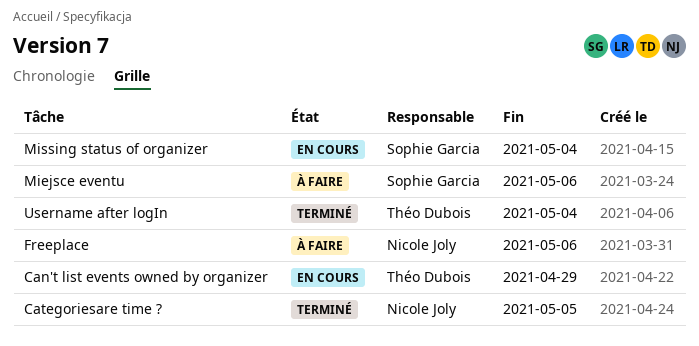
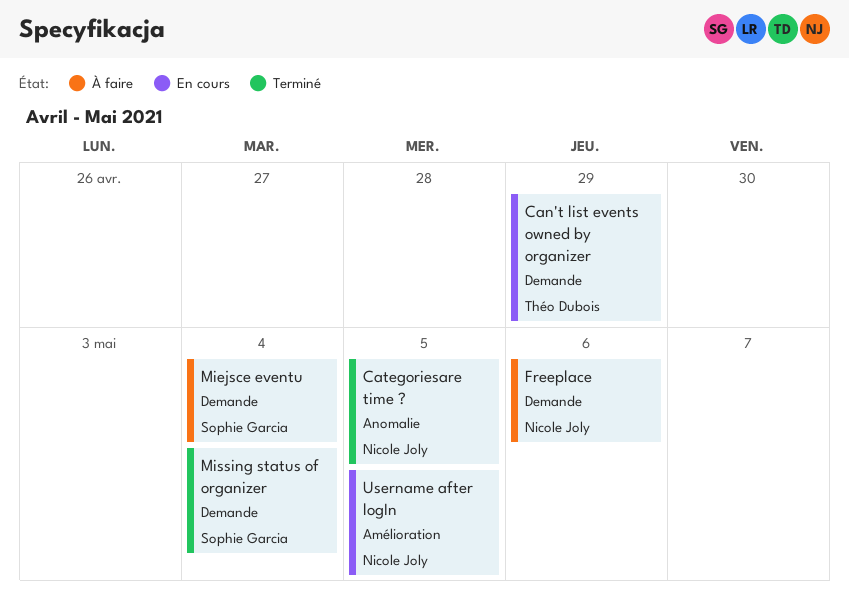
Miejsce eventu, due: May 6 -> May 4
Missing status of organizer, status: En cours -> Terminé
Username after logIn, status: Terminé -> En cours
Username after logIn, owner: Théo Dubois -> Nicole Joly
Username after logIn, due: May 4 -> May 5

